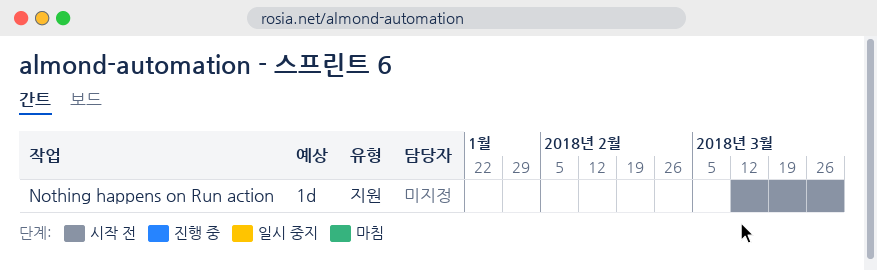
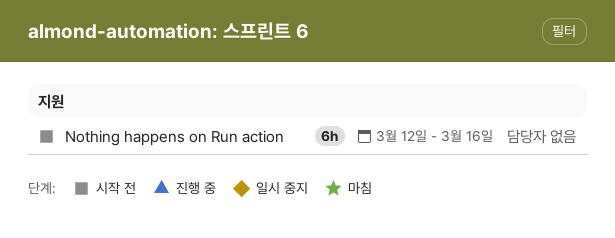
Nothing happens on Run action, estimate: 1d -> 6h
Nothing happens on Run action, due: Mar 30 -> Mar 16

